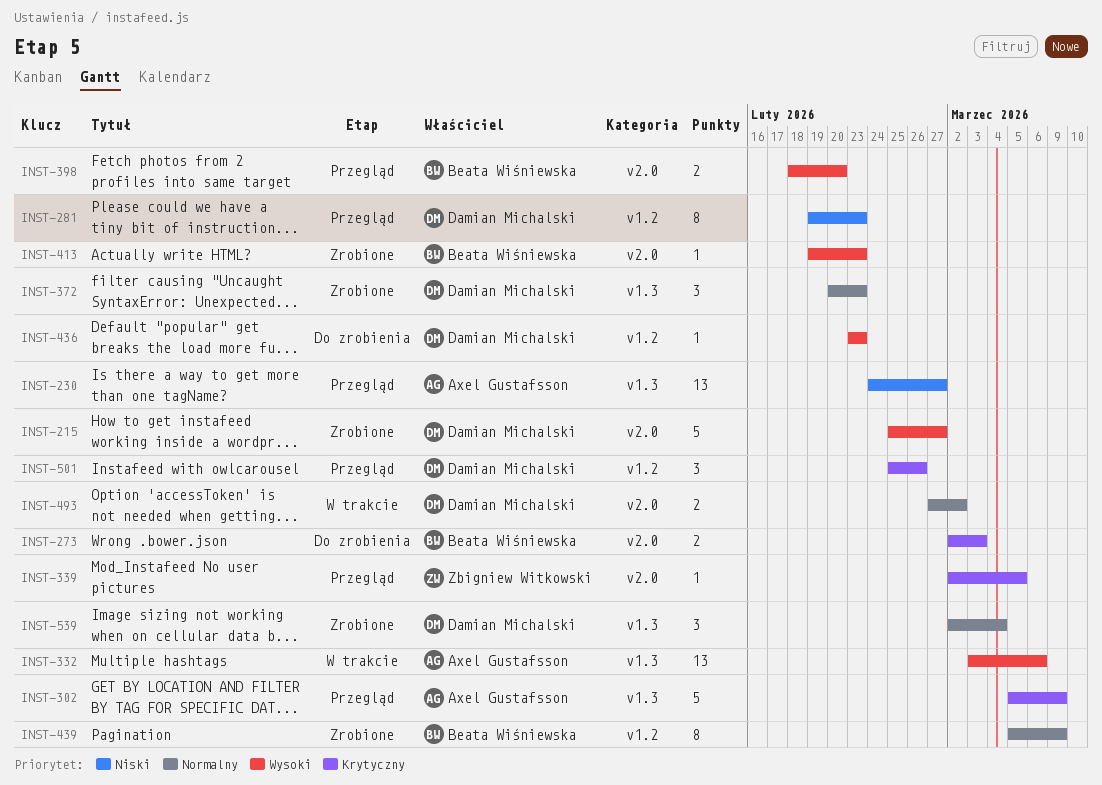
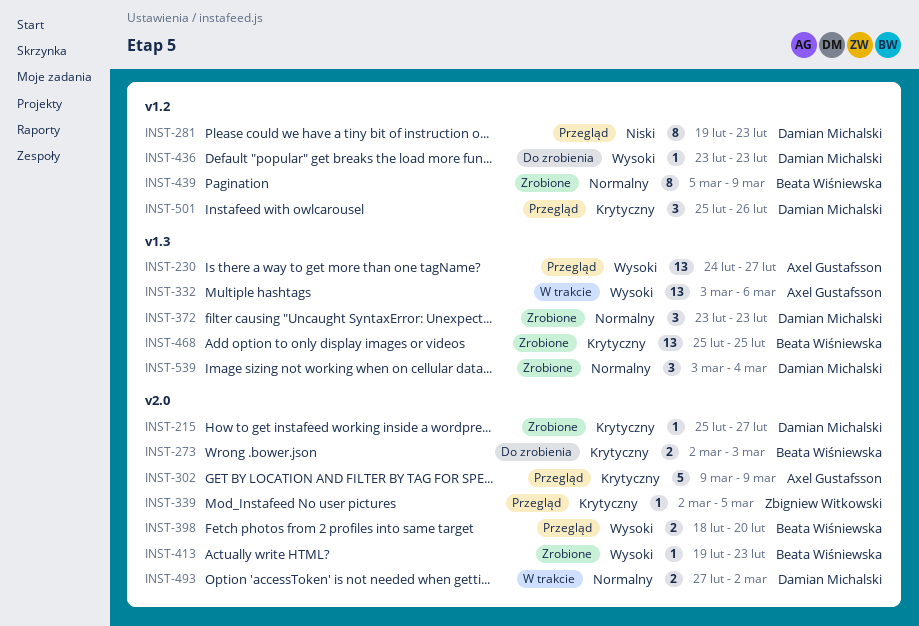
INST-215, priority: Wysoki -> Krytyczny
INST-215, estimate: 5 -> 1
INST-230, priority: Niski -> Wysoki
INST-302, label: v1.3 -> v2.0
INST-302, start: Mar 5 -> Mar 9
INST-372, start: Feb 20 -> Feb 23
INST-468: none -> present
INST-539, start: Mar 2 -> Mar 3

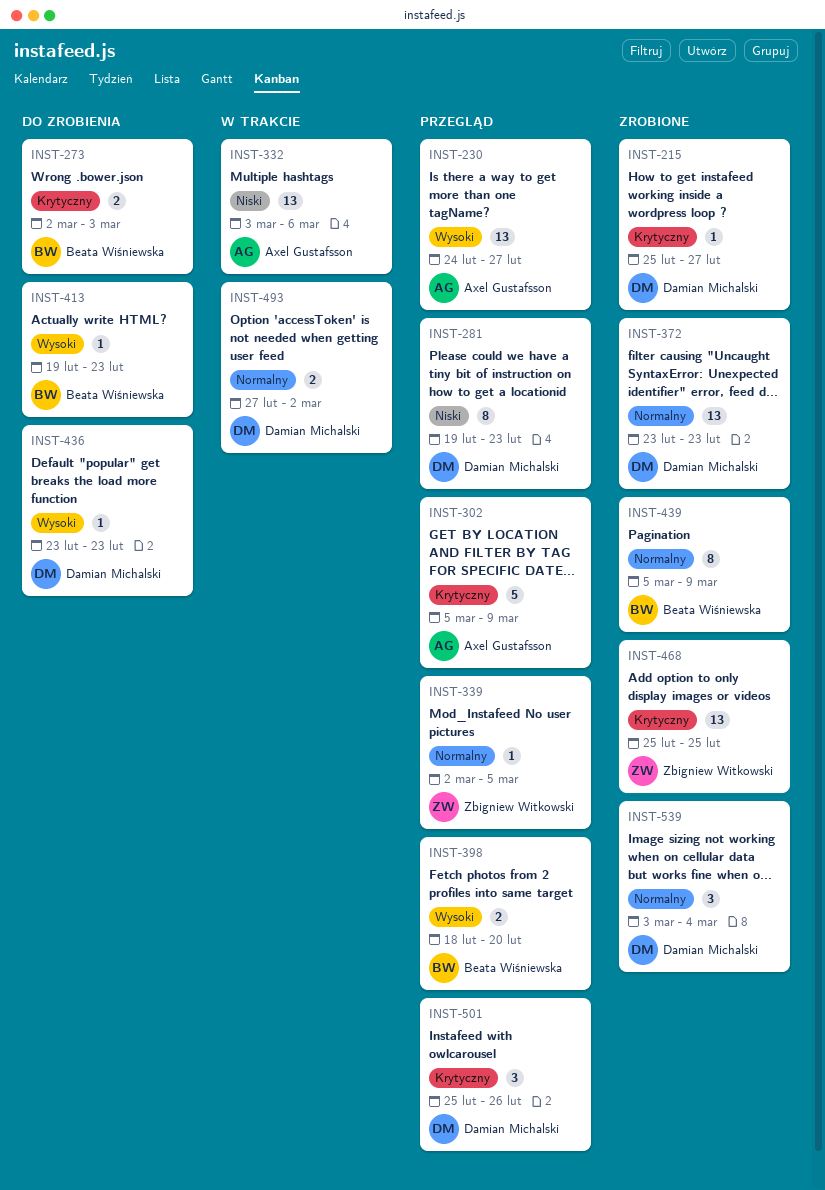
INST-302, start: Mar 9 -> Mar 5
INST-332, priority: Wysoki -> Niski
INST-339, priority: Krytyczny -> Normalny
INST-372, estimate: 3 -> 13
INST-413, status: Zrobione -> Do zrobienia
INST-468, owner: Beata Wiśniewska -> Zbigniew Witkowski

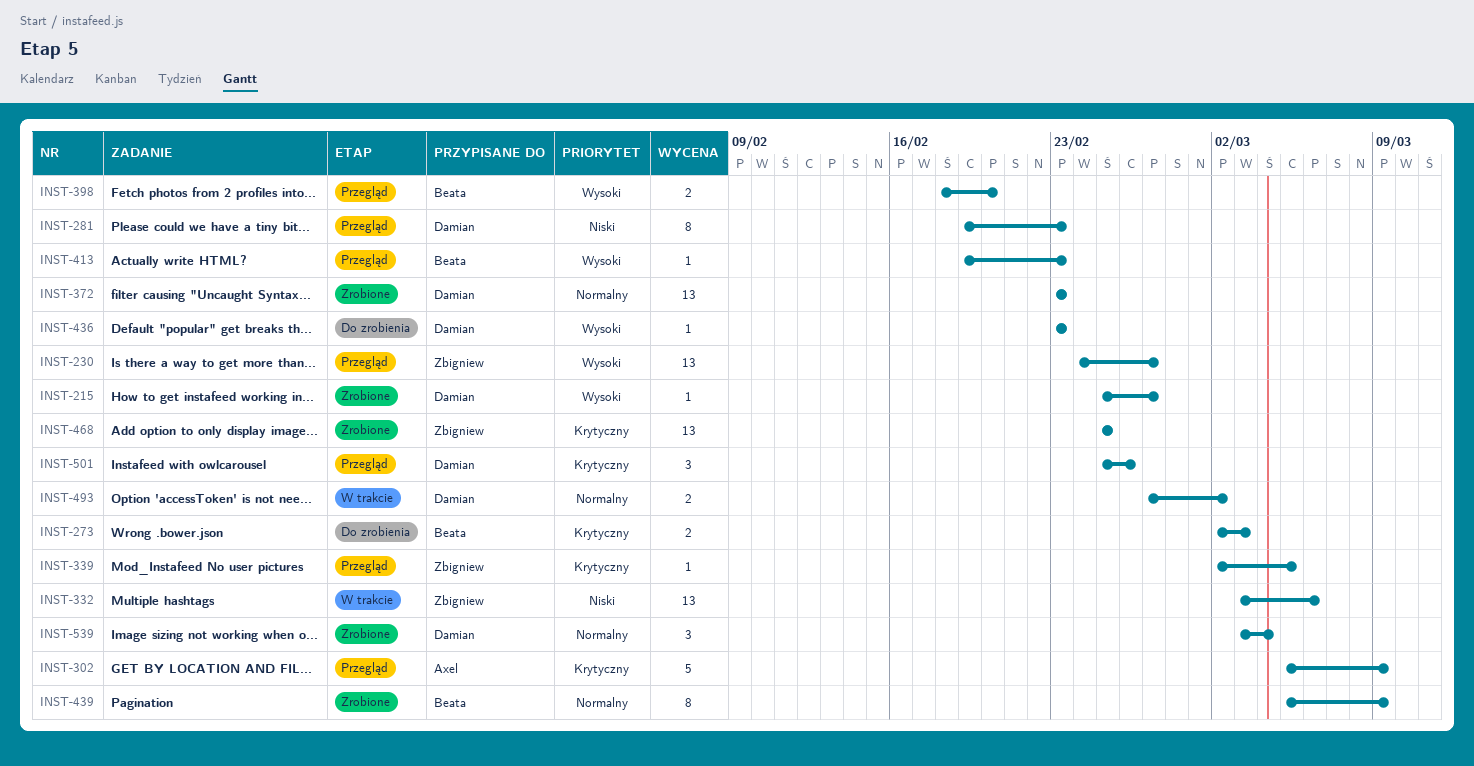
INST-215, priority: Krytyczny -> Wysoki
INST-230, owner: Axel Gustafsson -> Zbigniew Witkowski
INST-332, owner: Axel Gustafsson -> Zbigniew Witkowski
INST-339, priority: Normalny -> Krytyczny
INST-413, status: Do zrobienia -> Przegląd

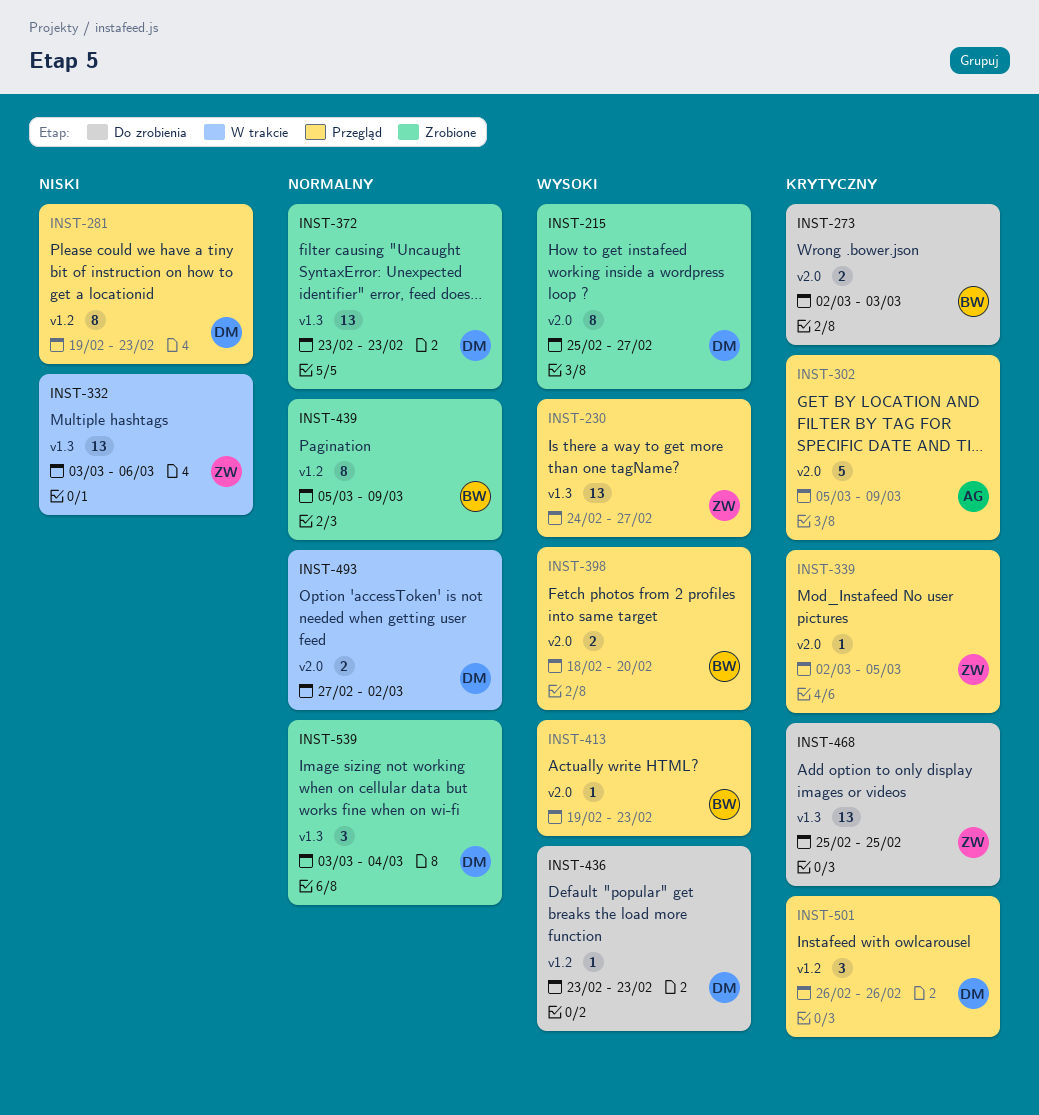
INST-215, estimate: 1 -> 8
INST-468, status: Zrobione -> Do zrobienia
INST-501, start: Feb 25 -> Feb 26

